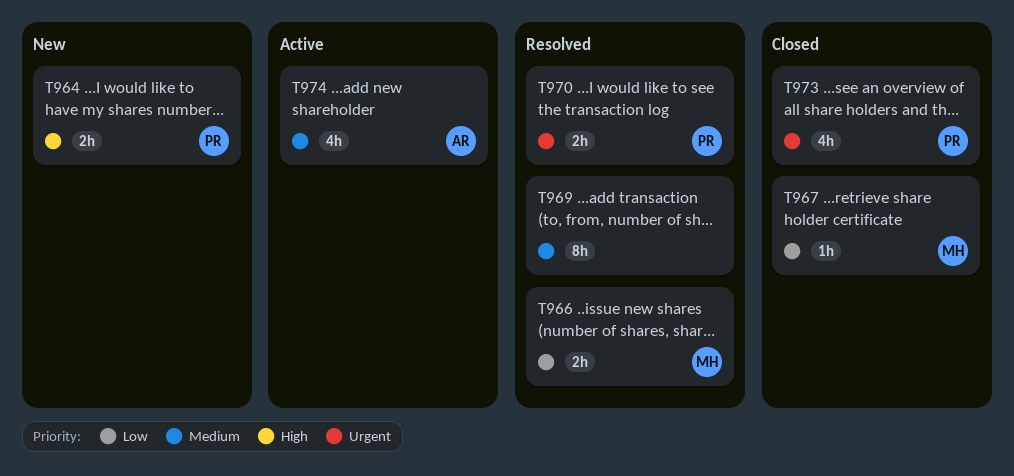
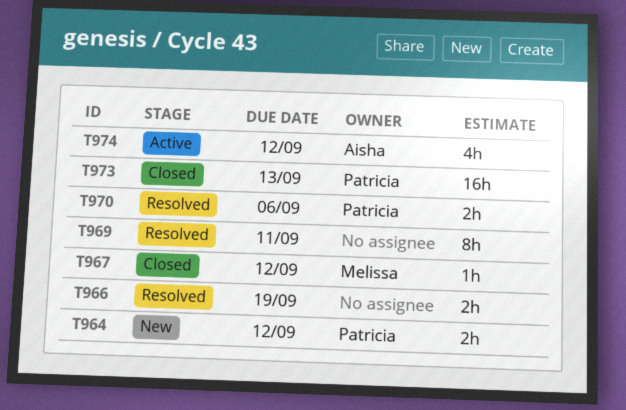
T966, owner: Melissa -> none
T973, estimate: 4h -> 16h

